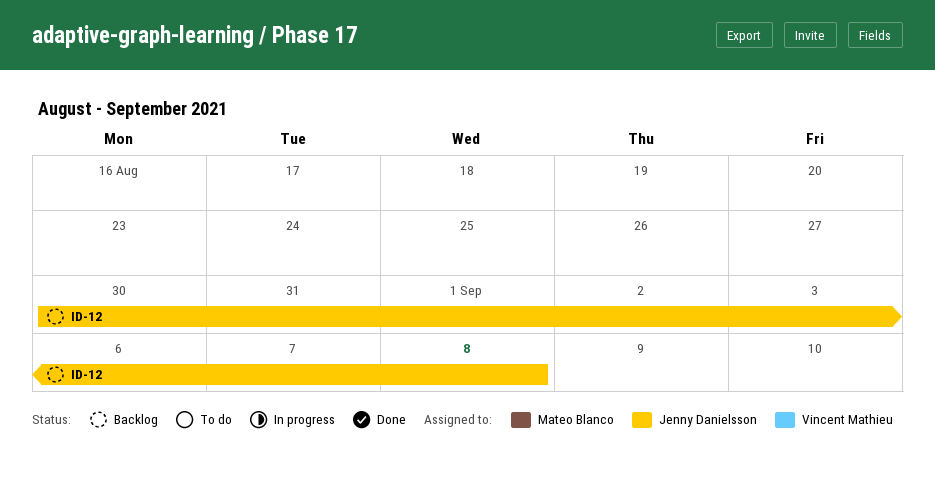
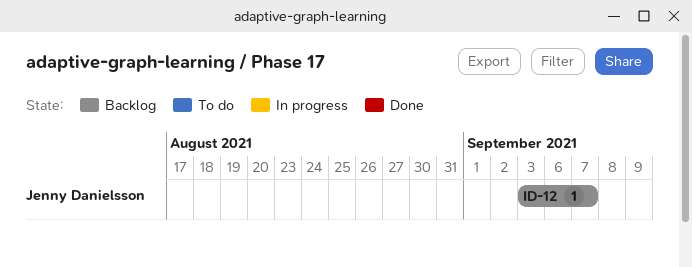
ID-12, start: Aug 30 -> Sep 3
ID-12, due: Sep 8 -> Sep 7

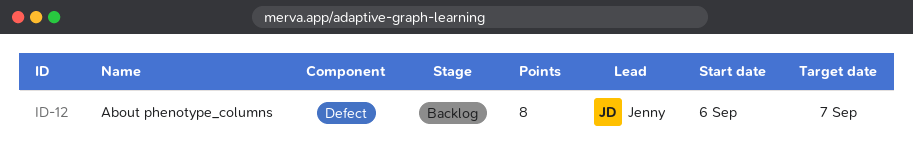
ID-12, estimate: 1 -> 8
ID-12, start: Sep 3 -> Sep 6

